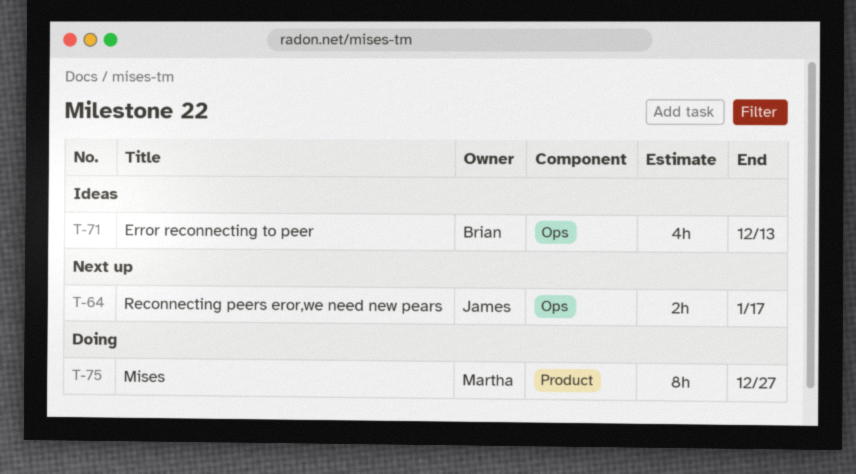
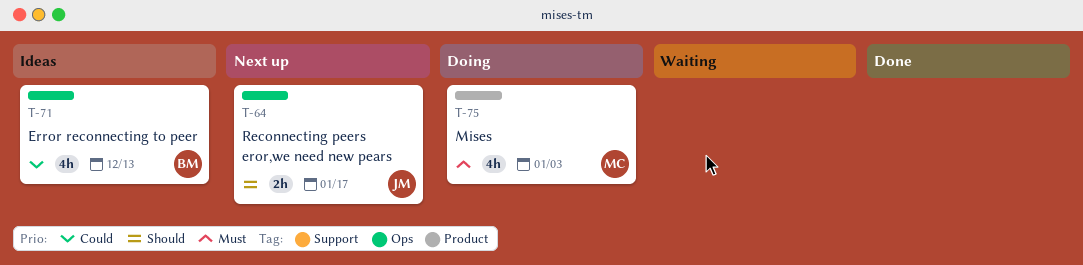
T-75, estimate: 8h -> 4h
T-75, due: Dec 27 -> Jan 3

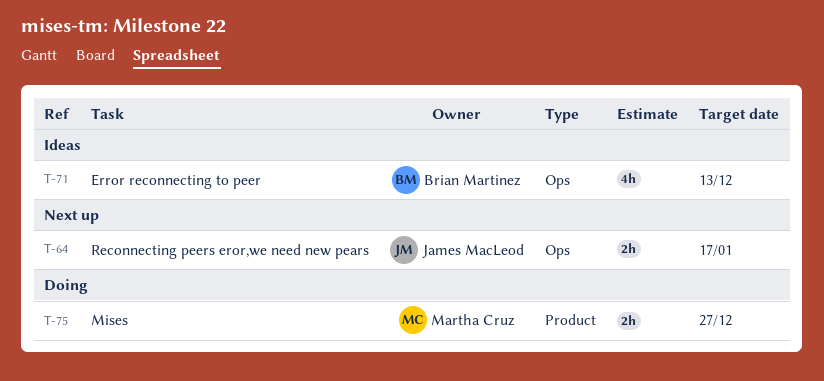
T-75, estimate: 4h -> 2h
T-75, due: Jan 3 -> Dec 27

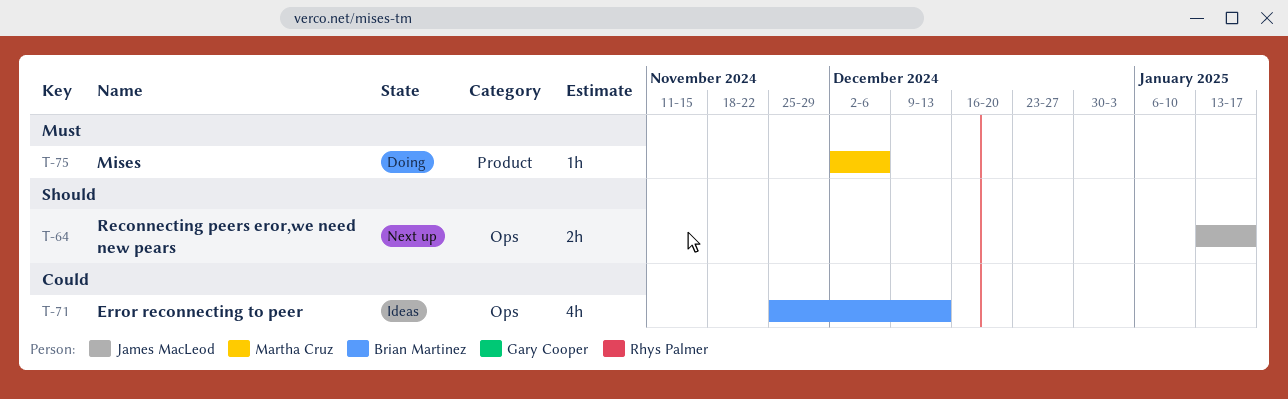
T-75, estimate: 2h -> 1h
T-75, due: Dec 27 -> Dec 6

